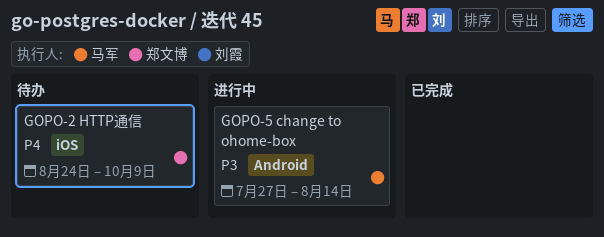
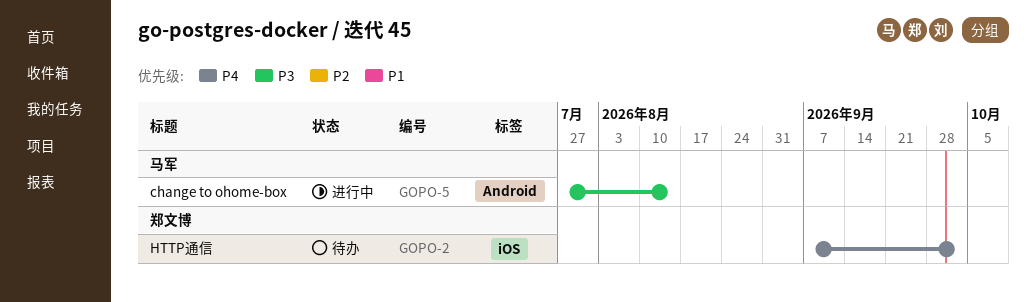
GOPO-2, start: Aug 24 -> Sep 7
GOPO-2, due: Oct 9 -> Oct 2

